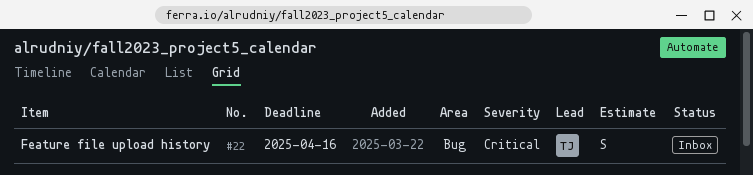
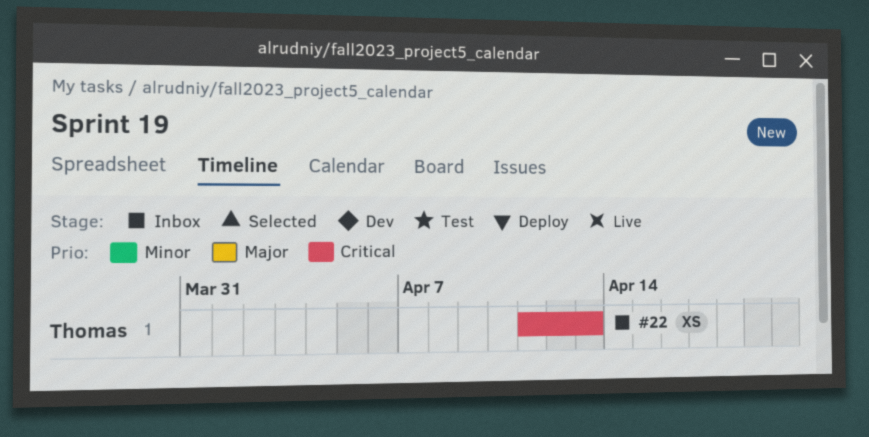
#22, estimate: S -> XS
#22, due: Apr 16 -> Apr 13

